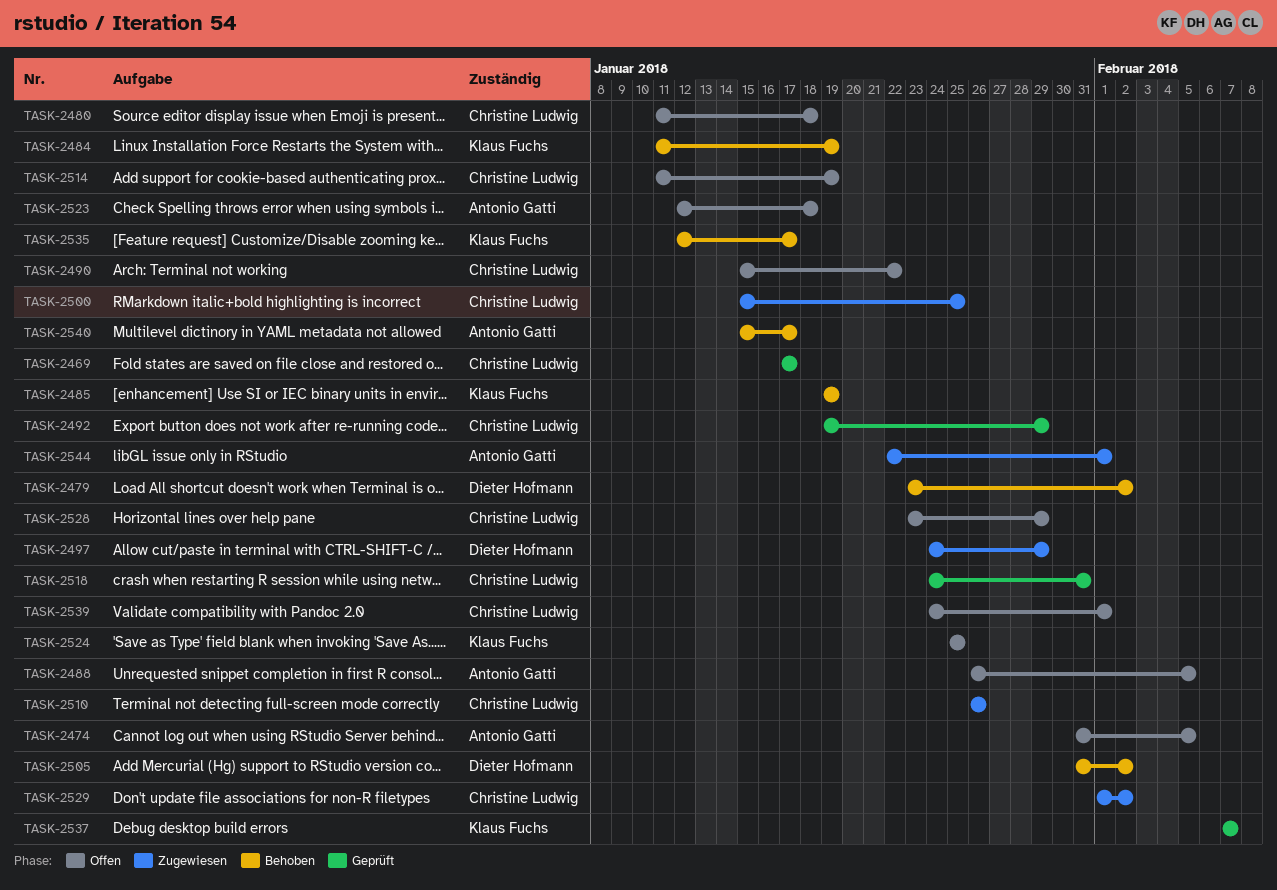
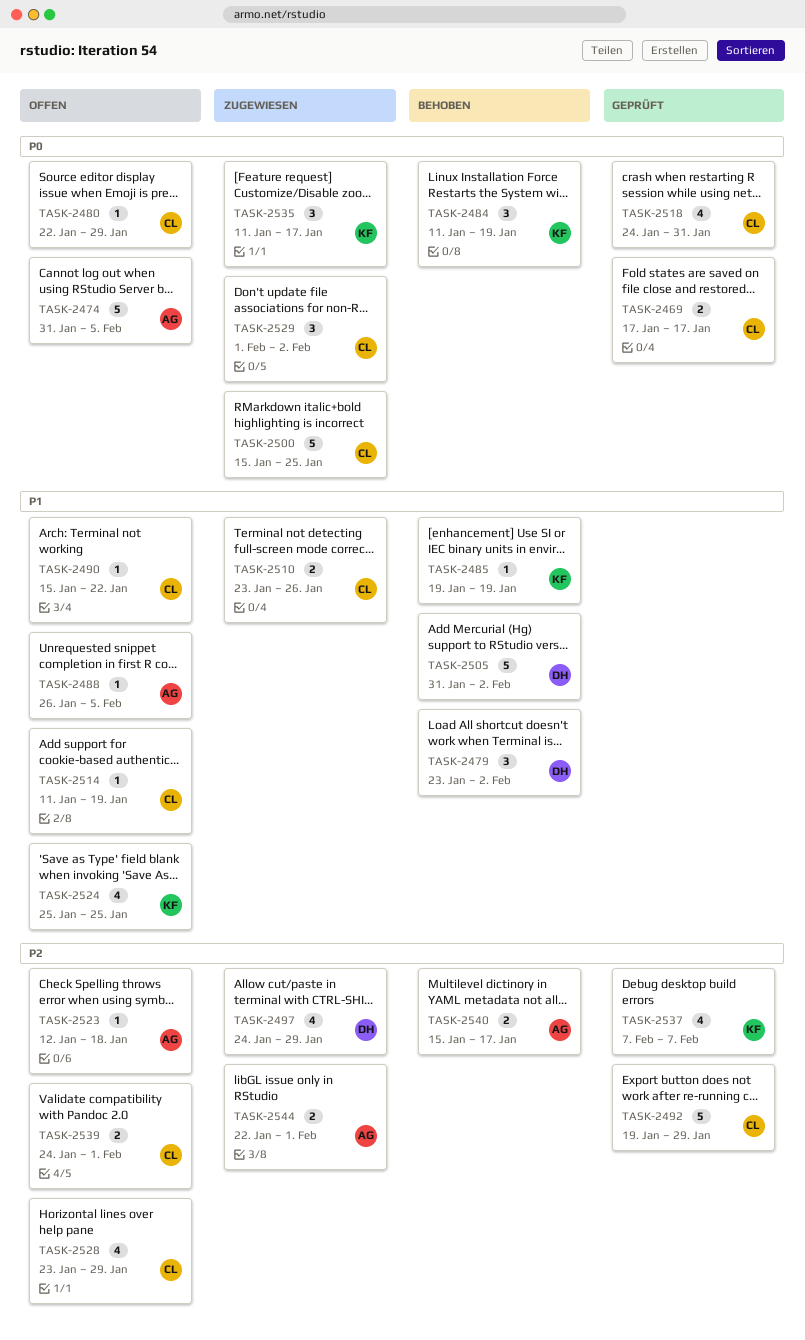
TASK-2480, start: Jan 11 -> Jan 22
TASK-2480, due: Jan 18 -> Jan 29
TASK-2510, start: Jan 26 -> Jan 23
TASK-2535, status: Behoben -> Zugewiesen
TASK-2535, start: Jan 12 -> Jan 11

